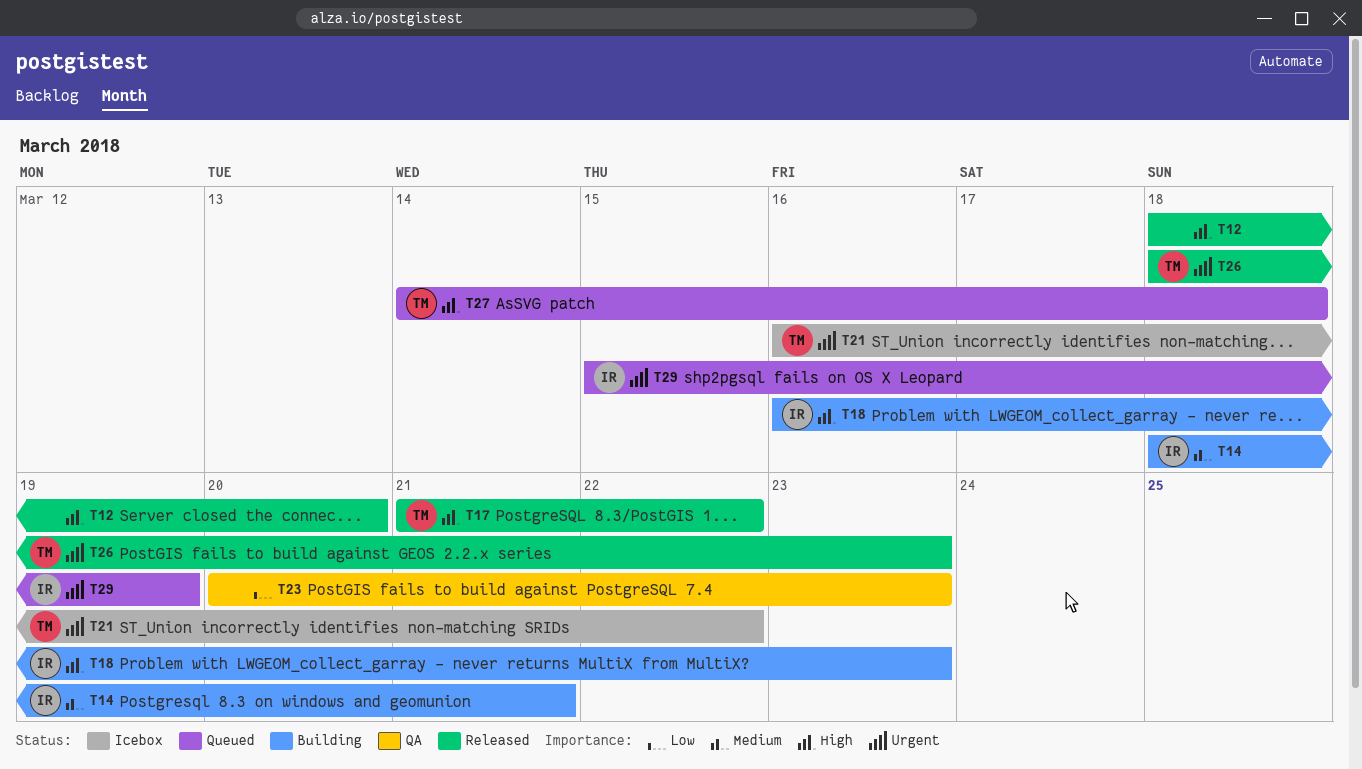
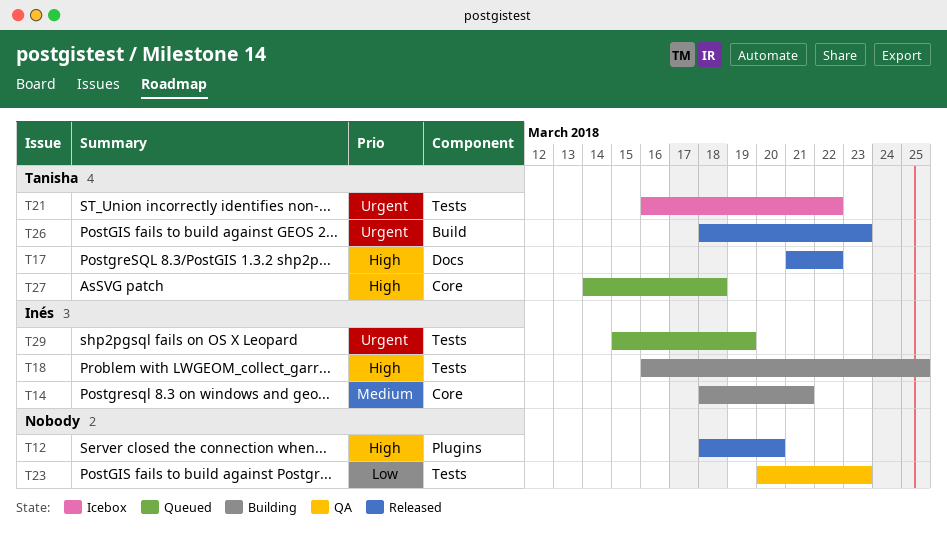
T18, due: Mar 23 -> Mar 25

